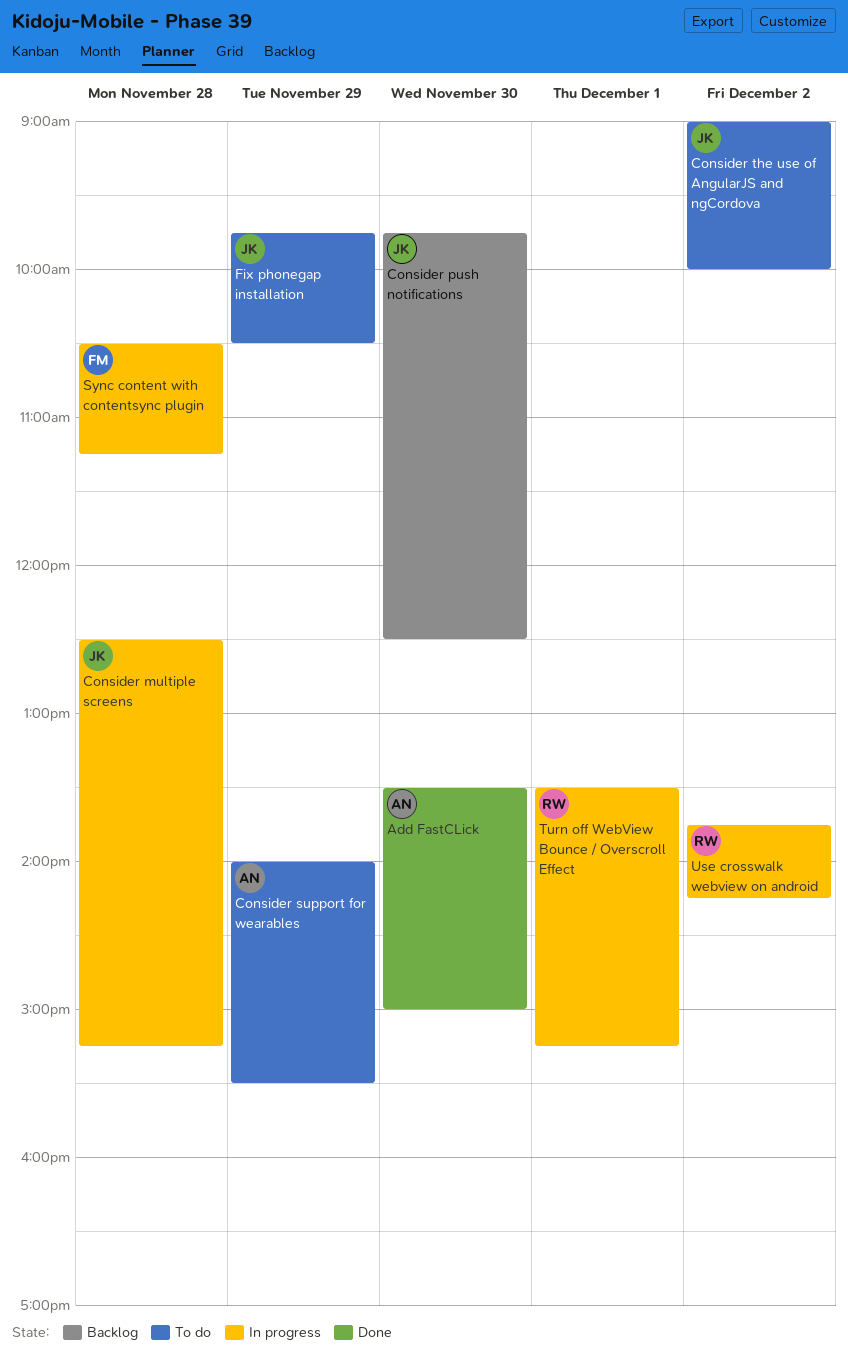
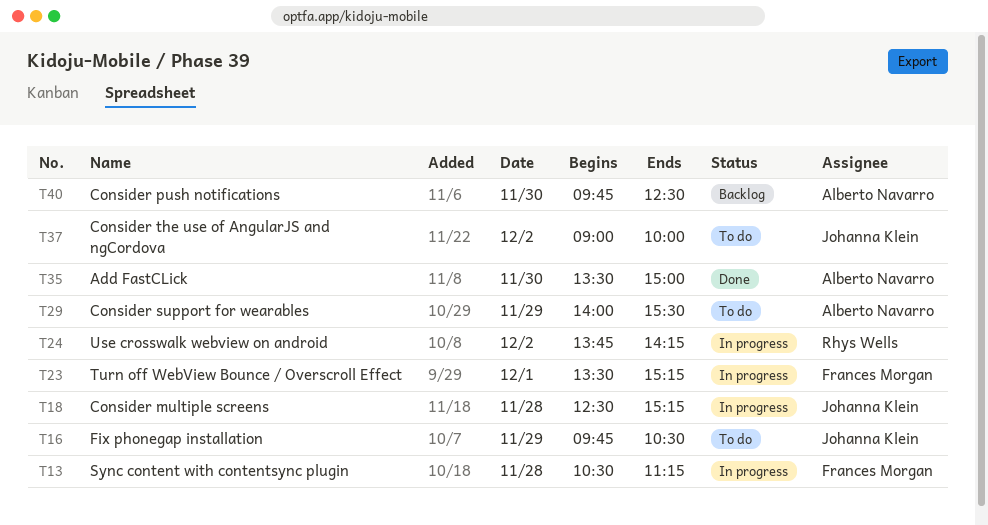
Consider push notifications, owner: Johanna Klein -> Alberto Navarro
Turn off WebView Bounce / Overscroll Effect, owner: Rhys Wells -> Frances Morgan

